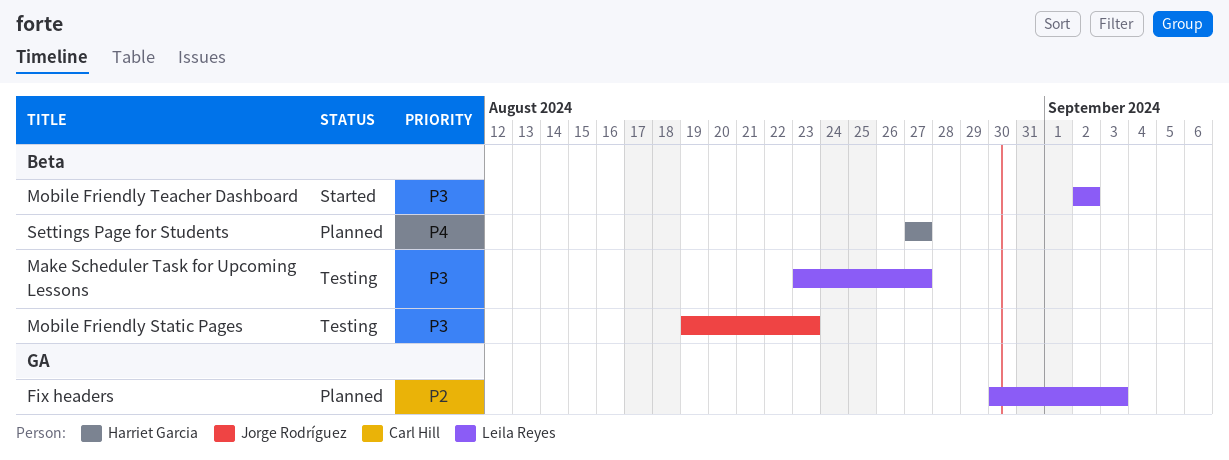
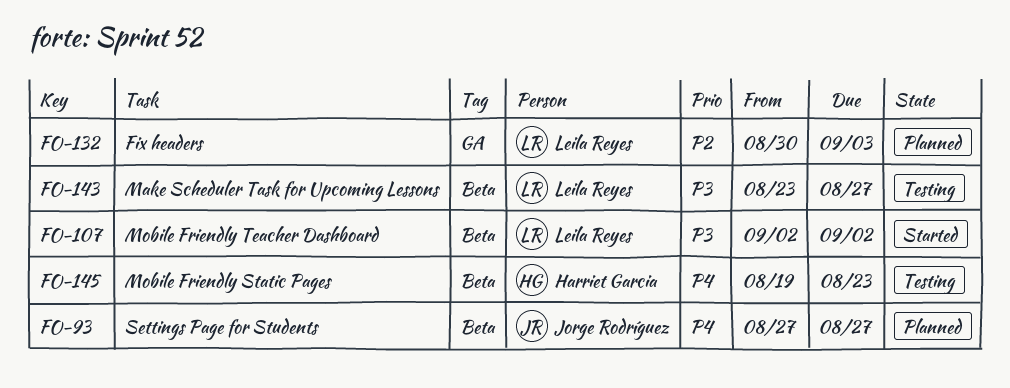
Mobile Friendly Static Pages, owner: Jorge Rodríguez -> Harriet Garcia
Mobile Friendly Static Pages, priority: P3 -> P4
Settings Page for Students, owner: Harriet Garcia -> Jorge Rodríguez

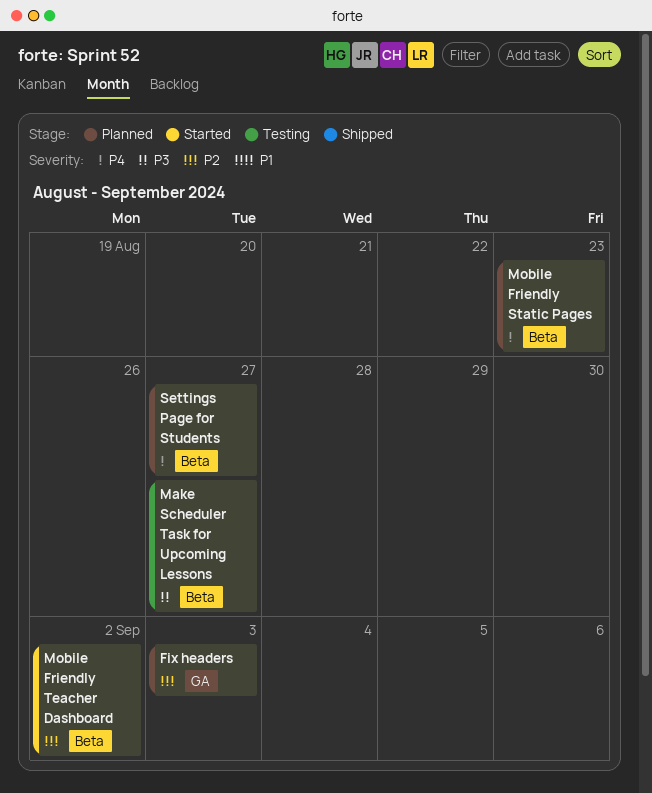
Mobile Friendly Static Pages, status: Testing -> Planned
Mobile Friendly Teacher Dashboard, priority: P3 -> P2

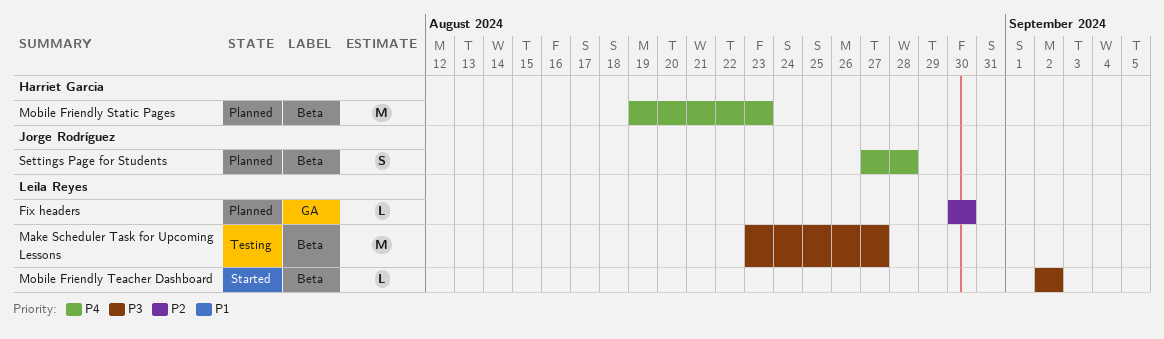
Fix headers, due: Sep 3 -> Aug 30
Mobile Friendly Teacher Dashboard, priority: P2 -> P3
Settings Page for Students, due: Aug 27 -> Aug 28

